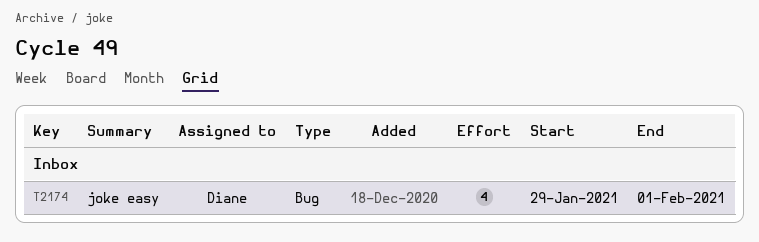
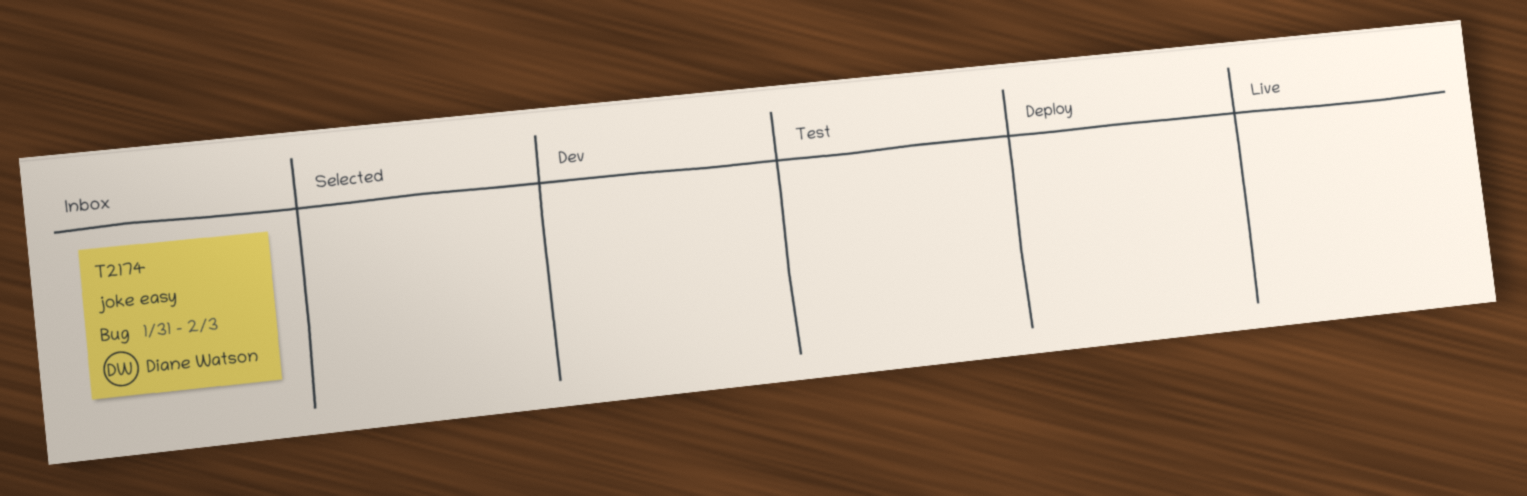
T2174, start: Jan 29 -> Jan 31
T2174, due: Feb 1 -> Feb 3

